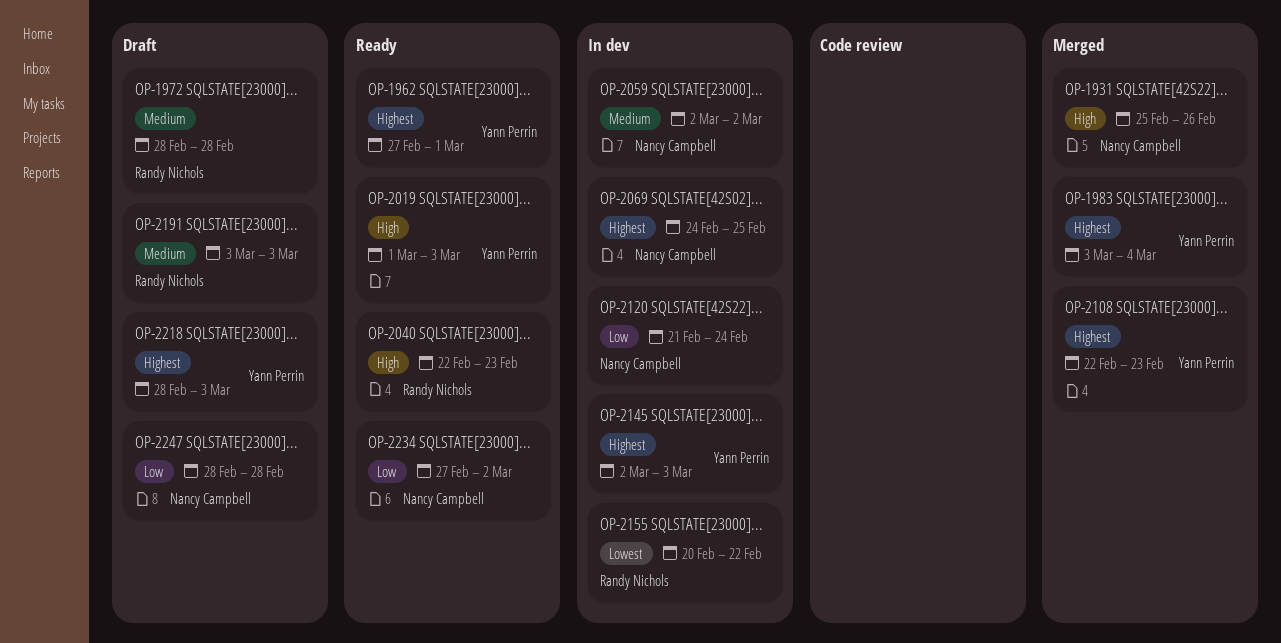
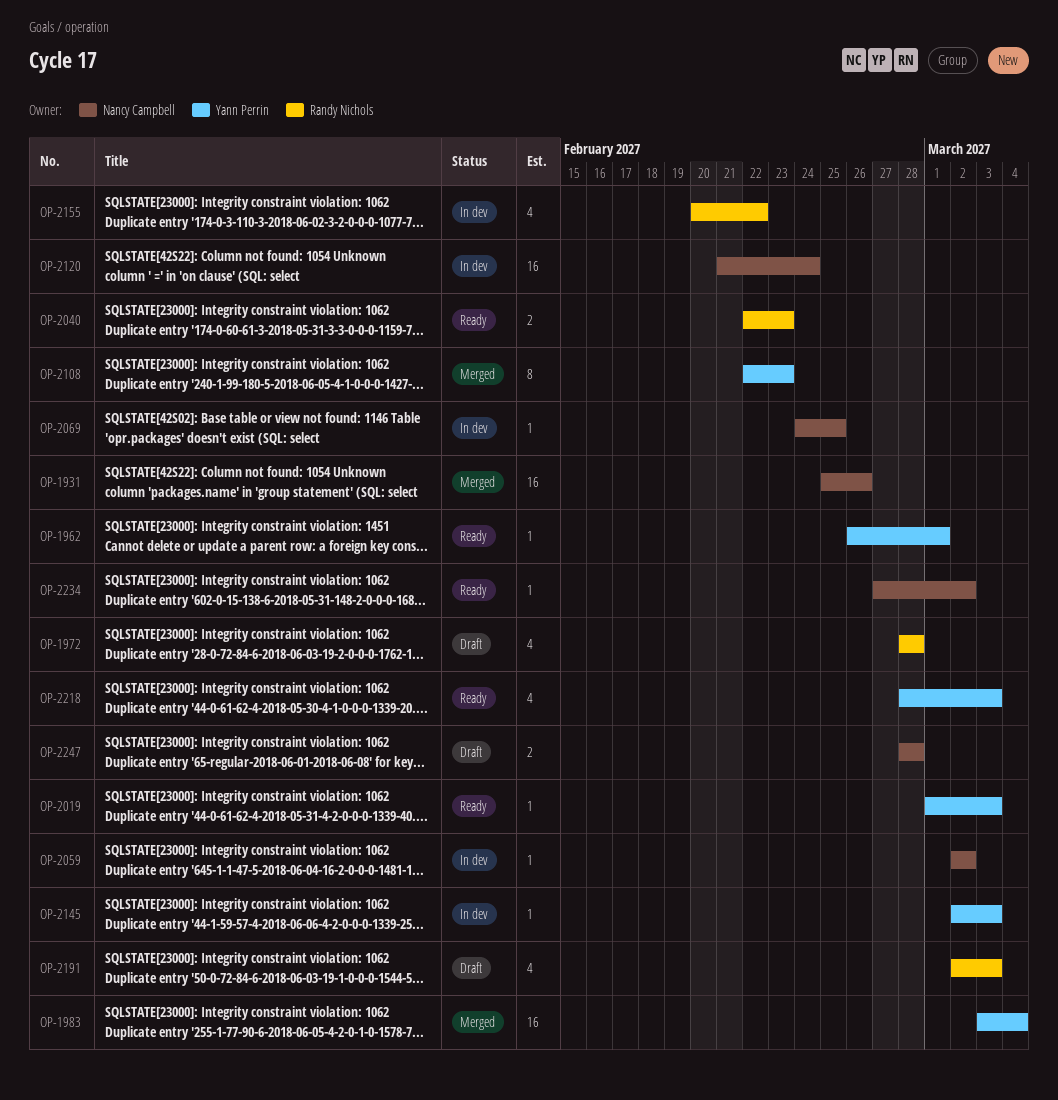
OP-1962, start: Feb 27 -> Feb 26
OP-2191, start: Mar 3 -> Mar 2
OP-2218, status: Draft -> Ready

